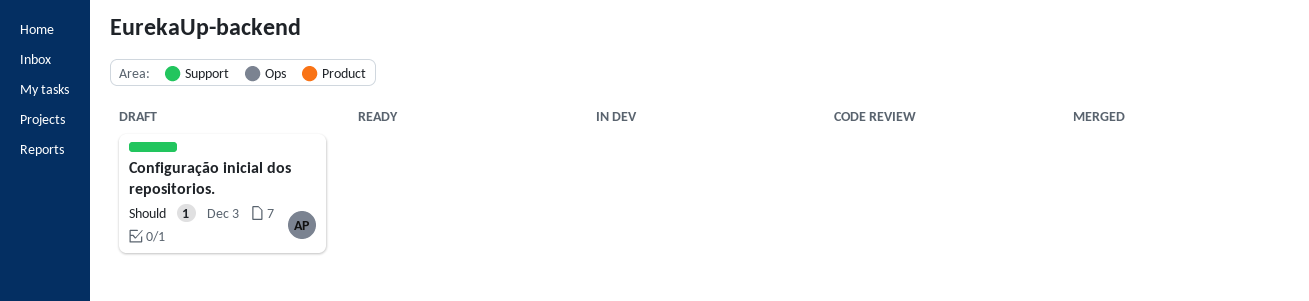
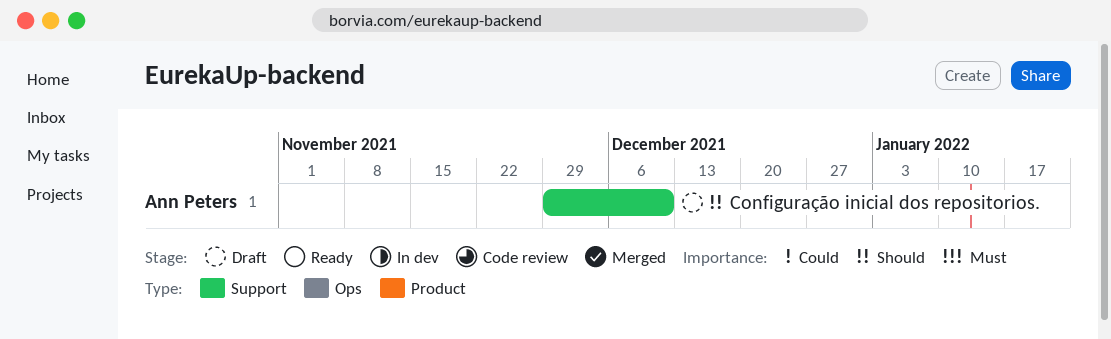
Configuração inicial dos repositorios., due: Dec 3 -> Dec 10

